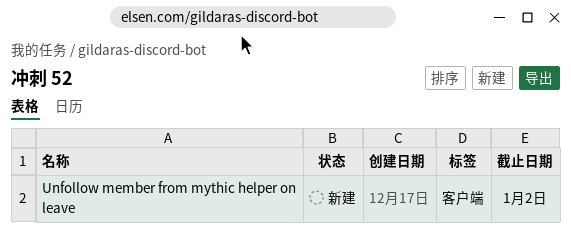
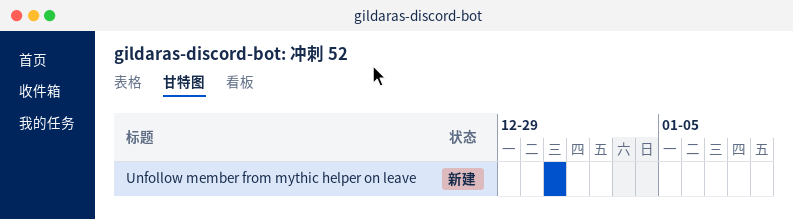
Unfollow member from mythic helper on leave, due: Jan 2 -> Dec 31

